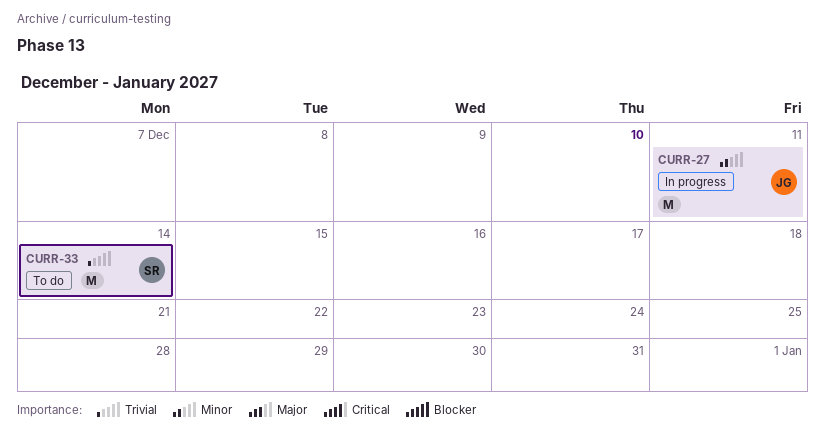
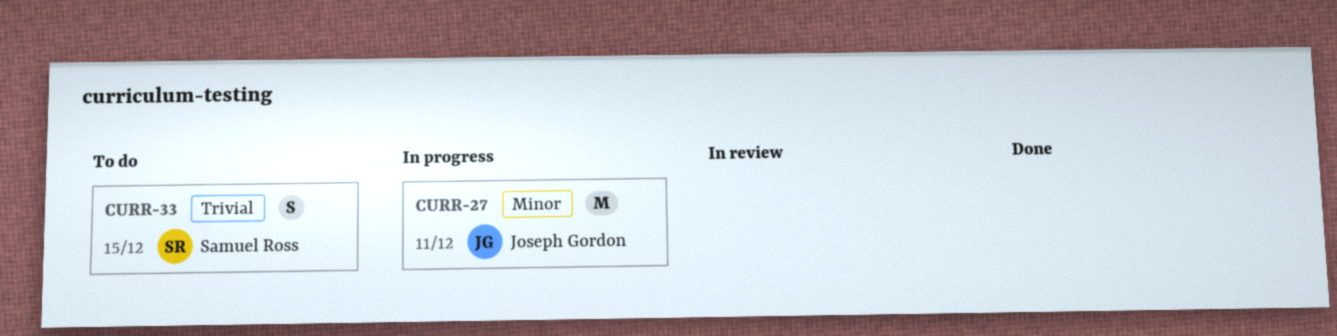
CURR-33, estimate: M -> S
CURR-33, due: Dec 14 -> Dec 15

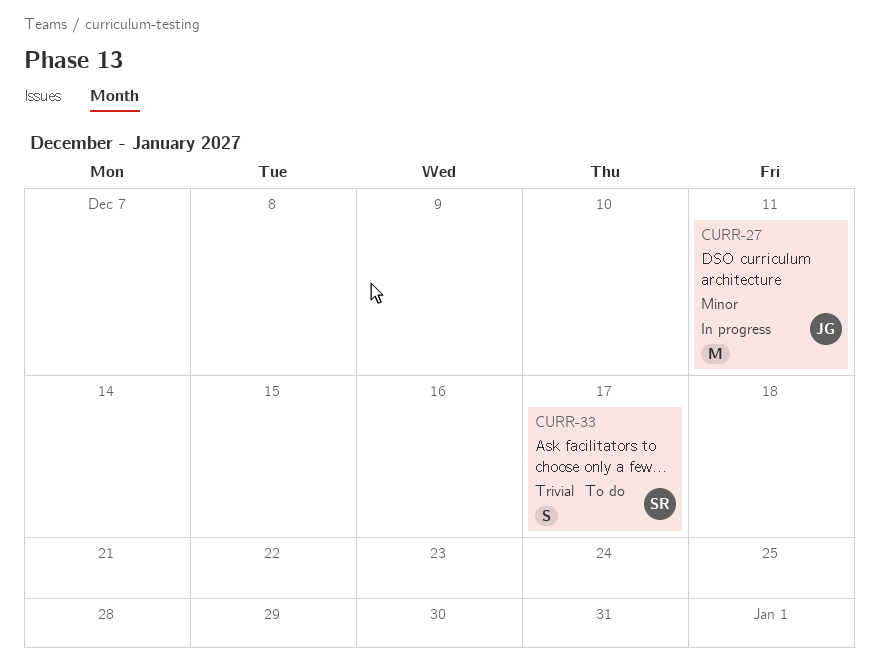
CURR-33, due: Dec 15 -> Dec 17

